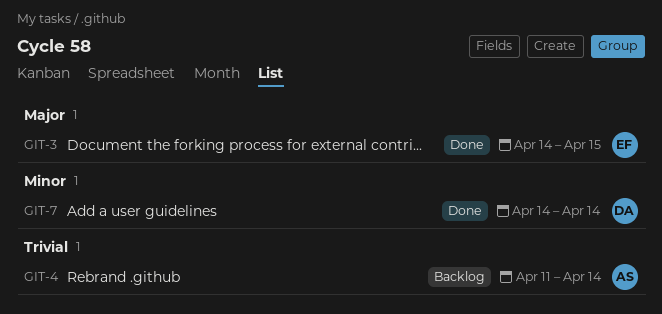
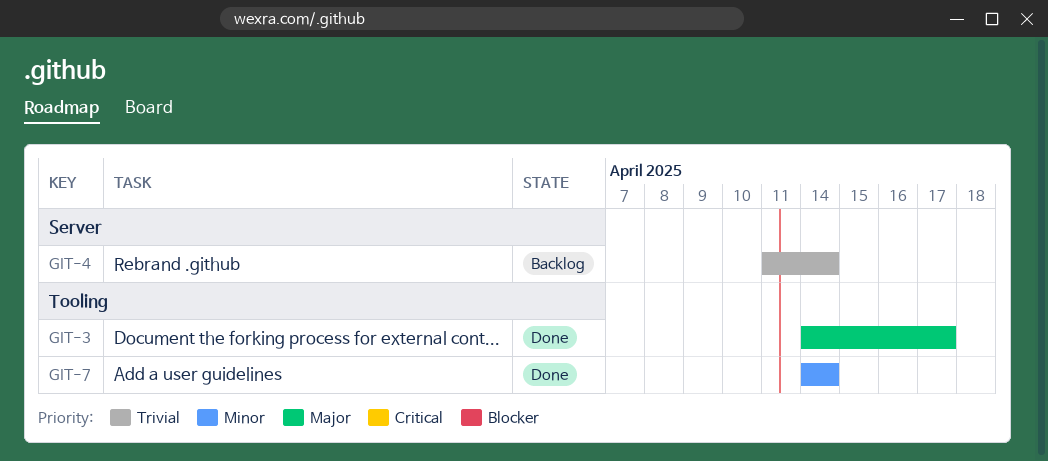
GIT-3, due: Apr 15 -> Apr 17

